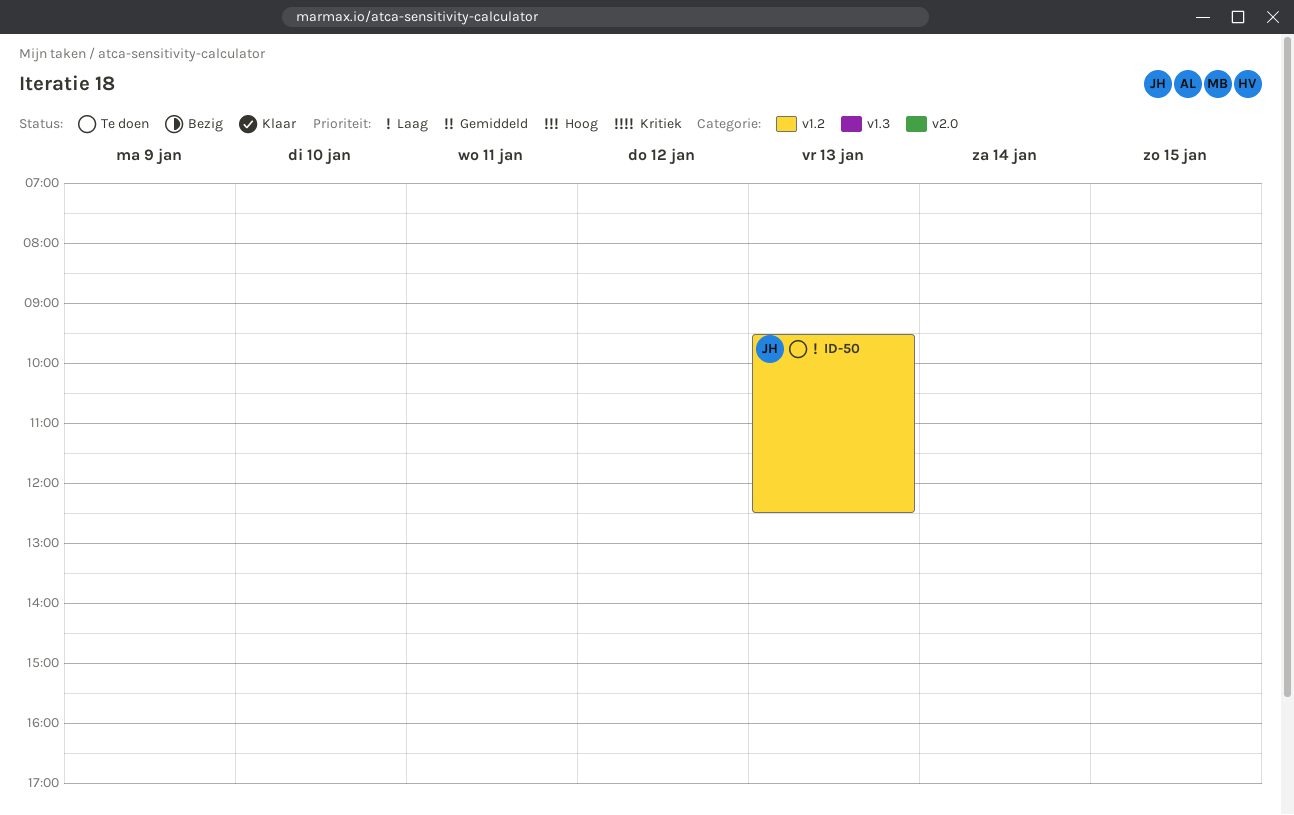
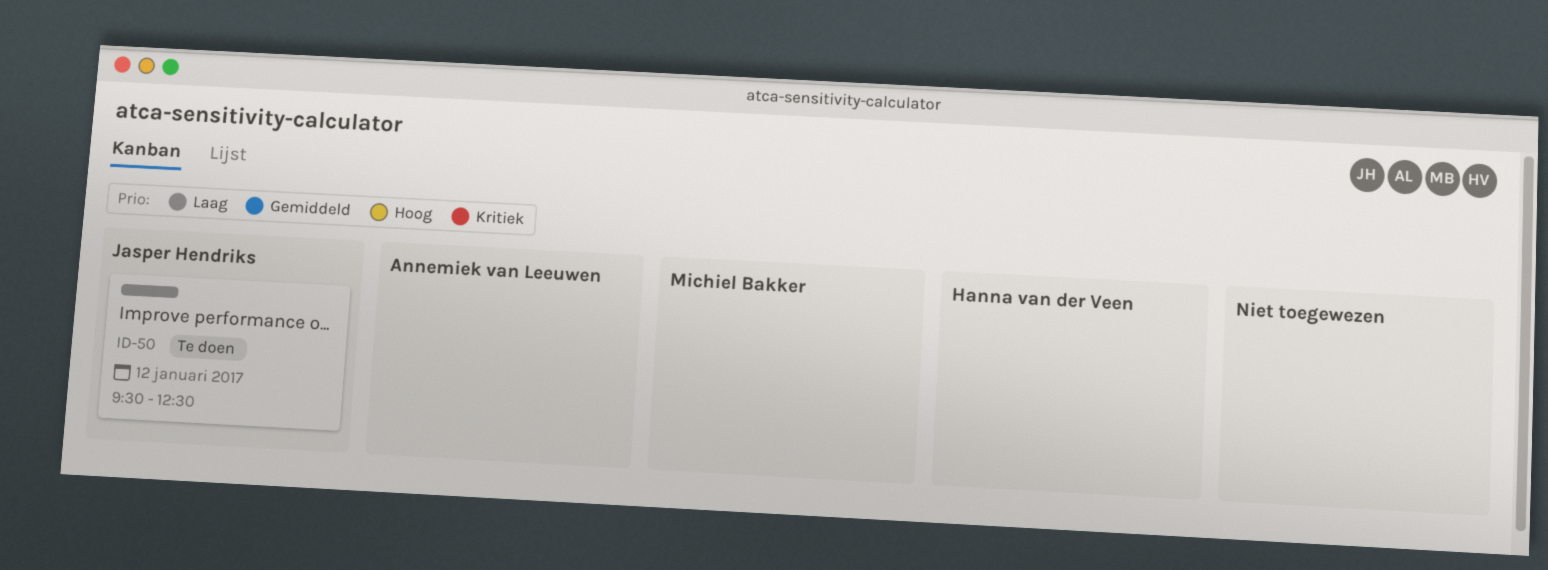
ID-50, day: Jan 13 -> Jan 12

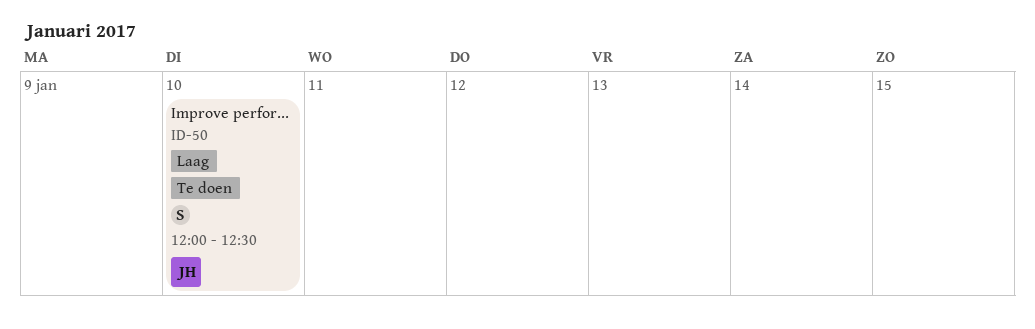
ID-50, day: Jan 12 -> Jan 10
ID-50, begins: 09:30 -> 12:00

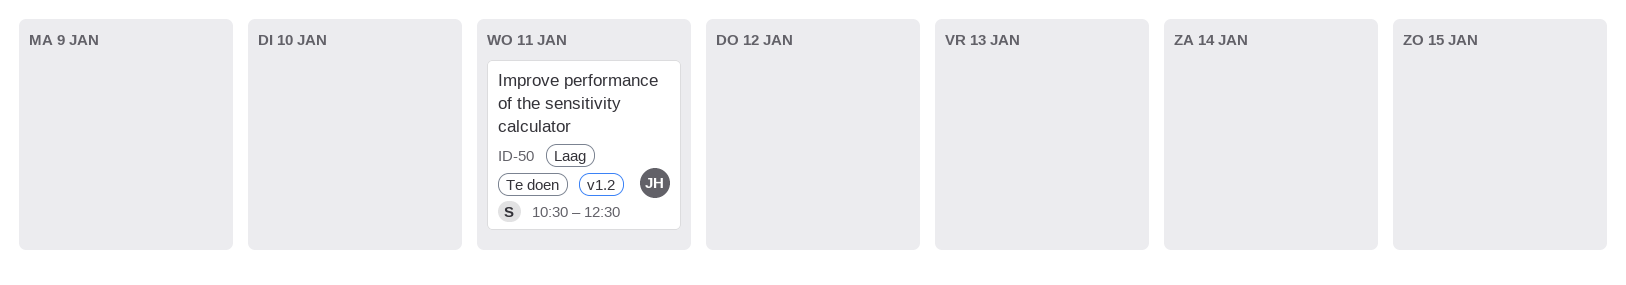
ID-50, day: Jan 10 -> Jan 11
ID-50, begins: 12:00 -> 10:30

